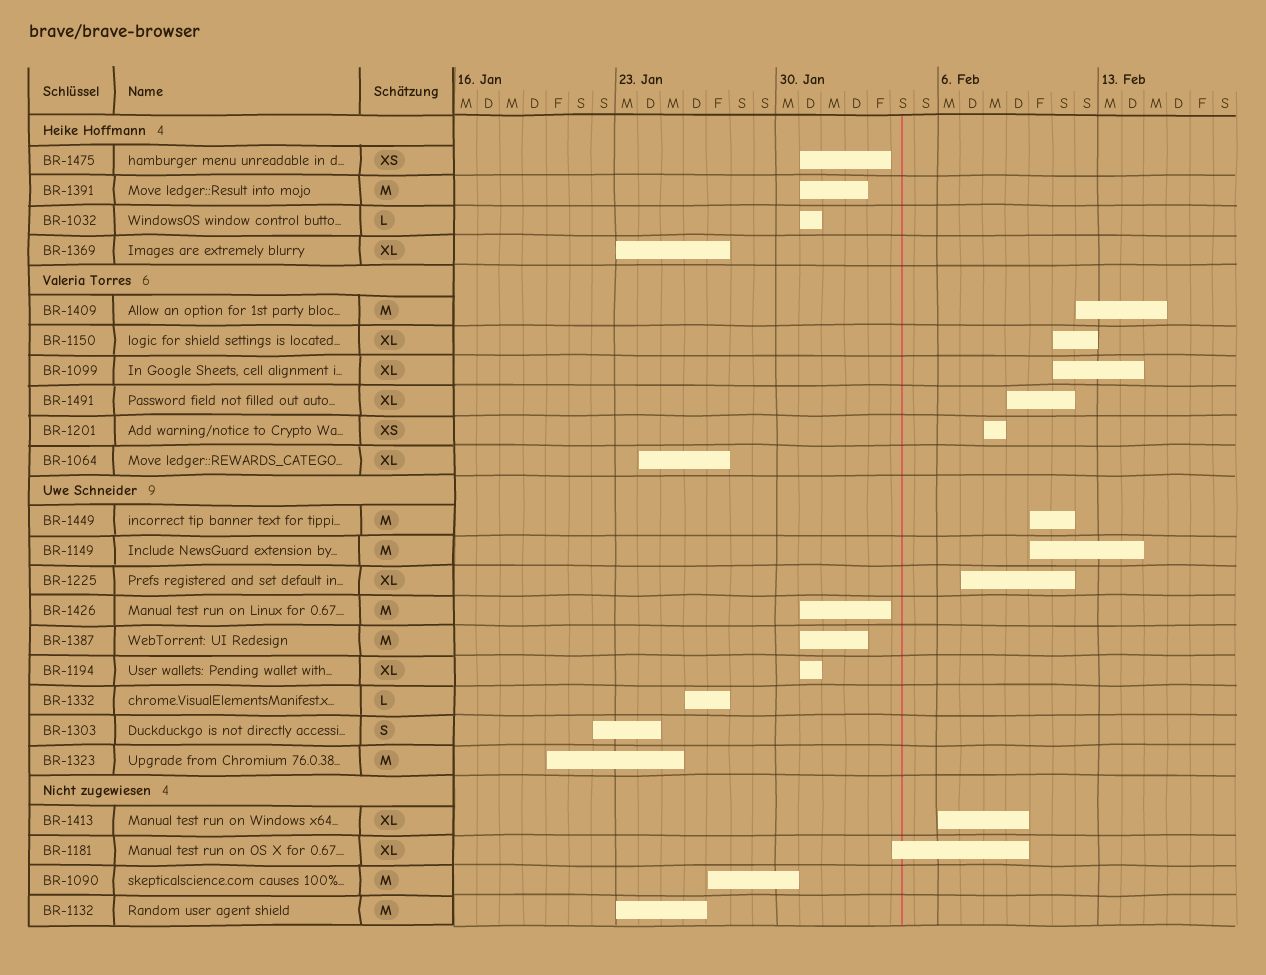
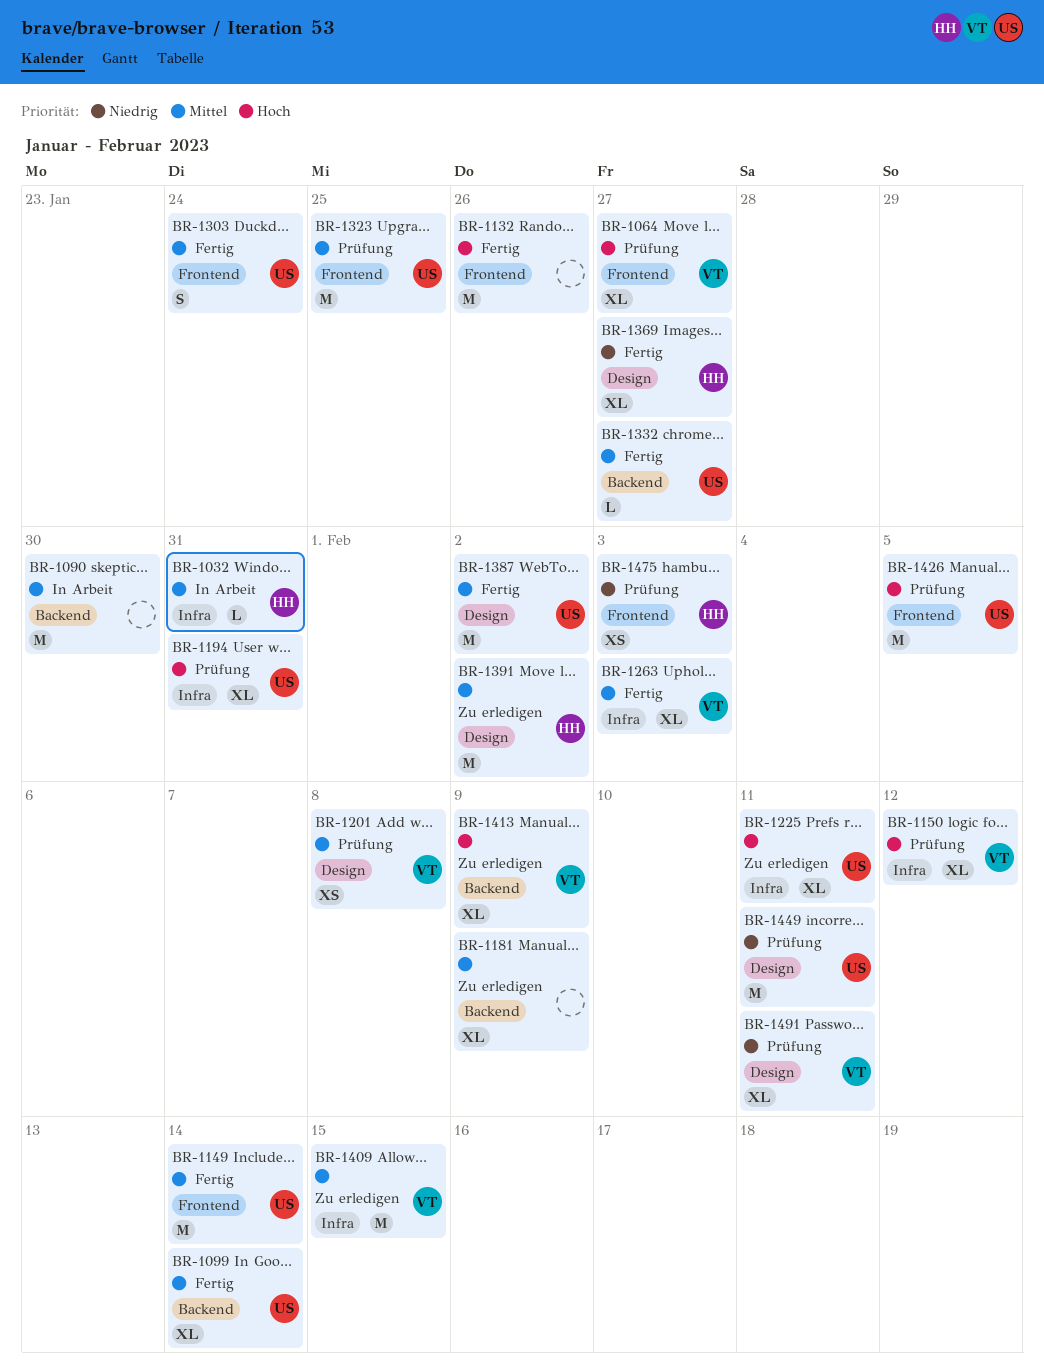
BR-1099, owner: Valeria Torres -> Uwe Schneider
BR-1263: none -> present
BR-1413, owner: none -> Valeria Torres
BR-1426, due: Feb 3 -> Feb 5

